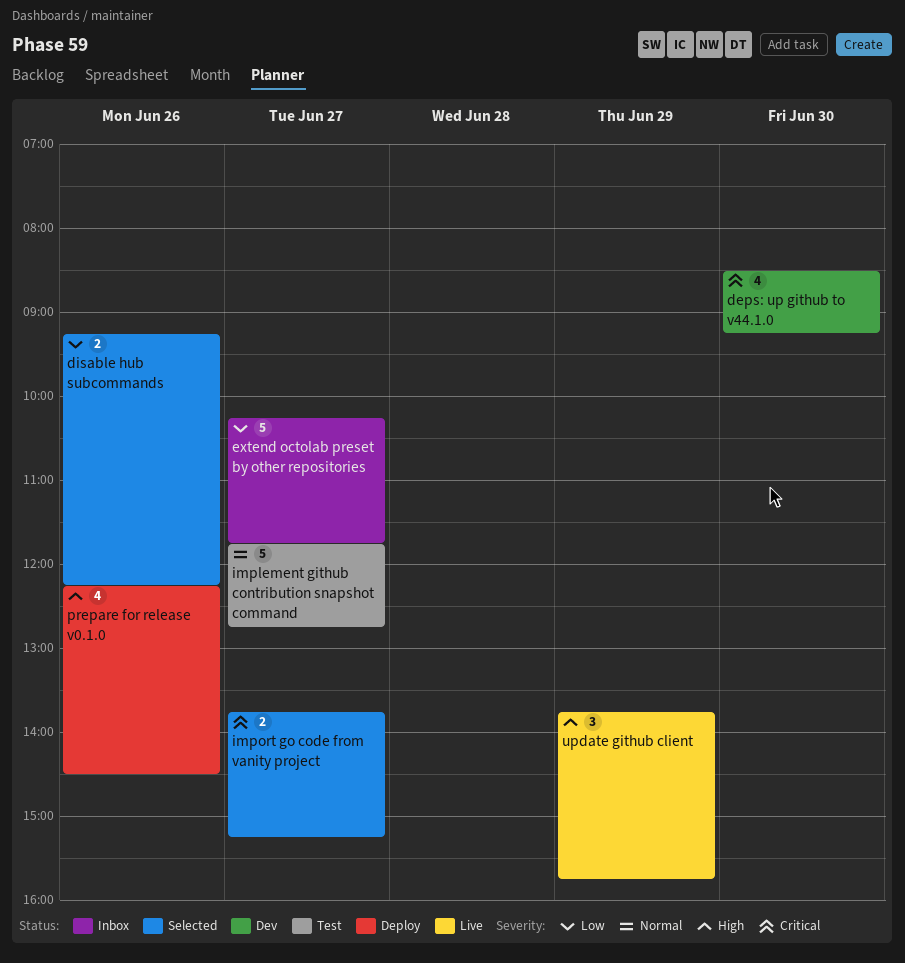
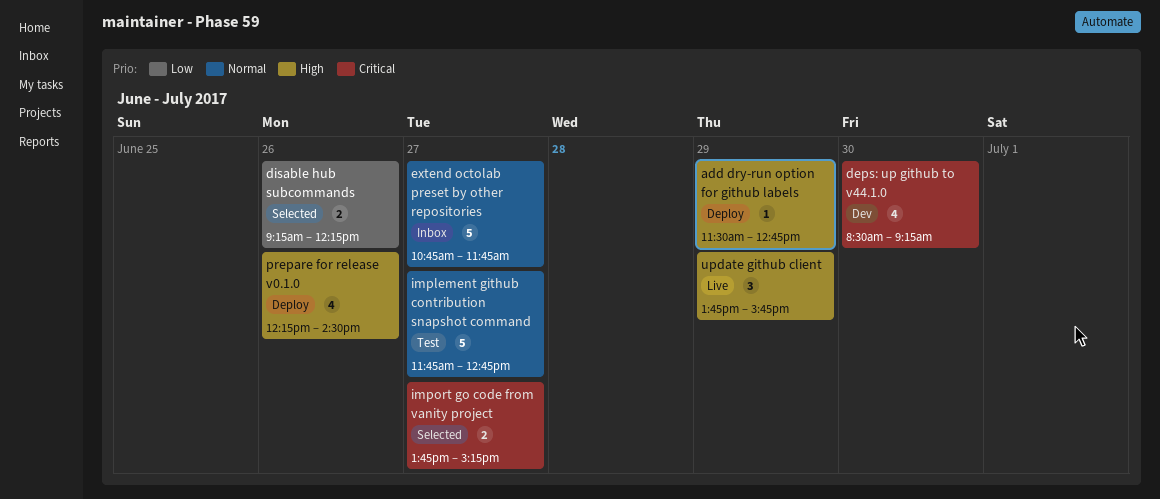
add dry-run option for github labels: none -> present
extend octolab preset by other repositories, priority: Low -> Normal
extend octolab preset by other repositories, begins: 10:15 -> 10:45

